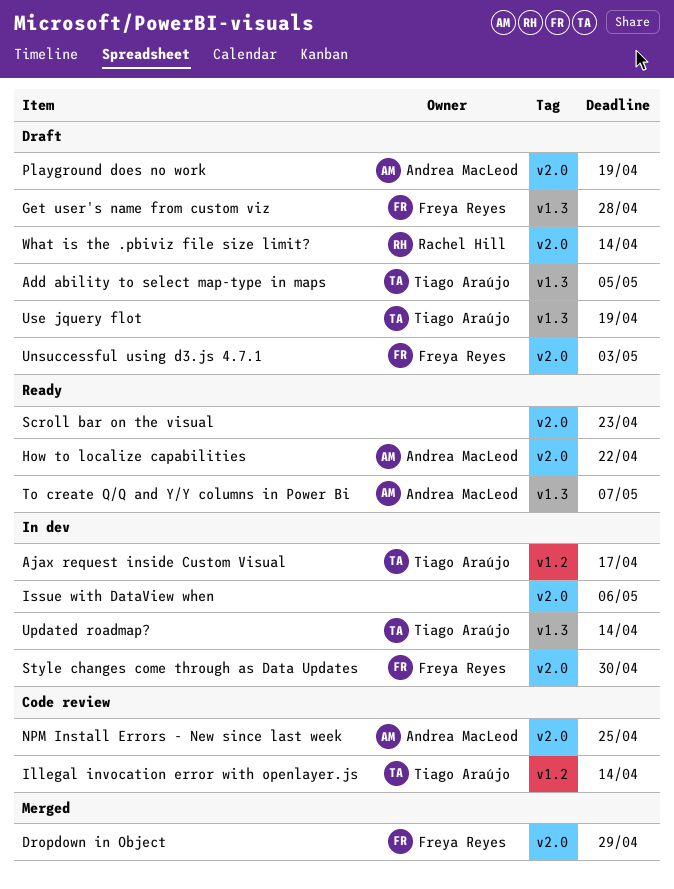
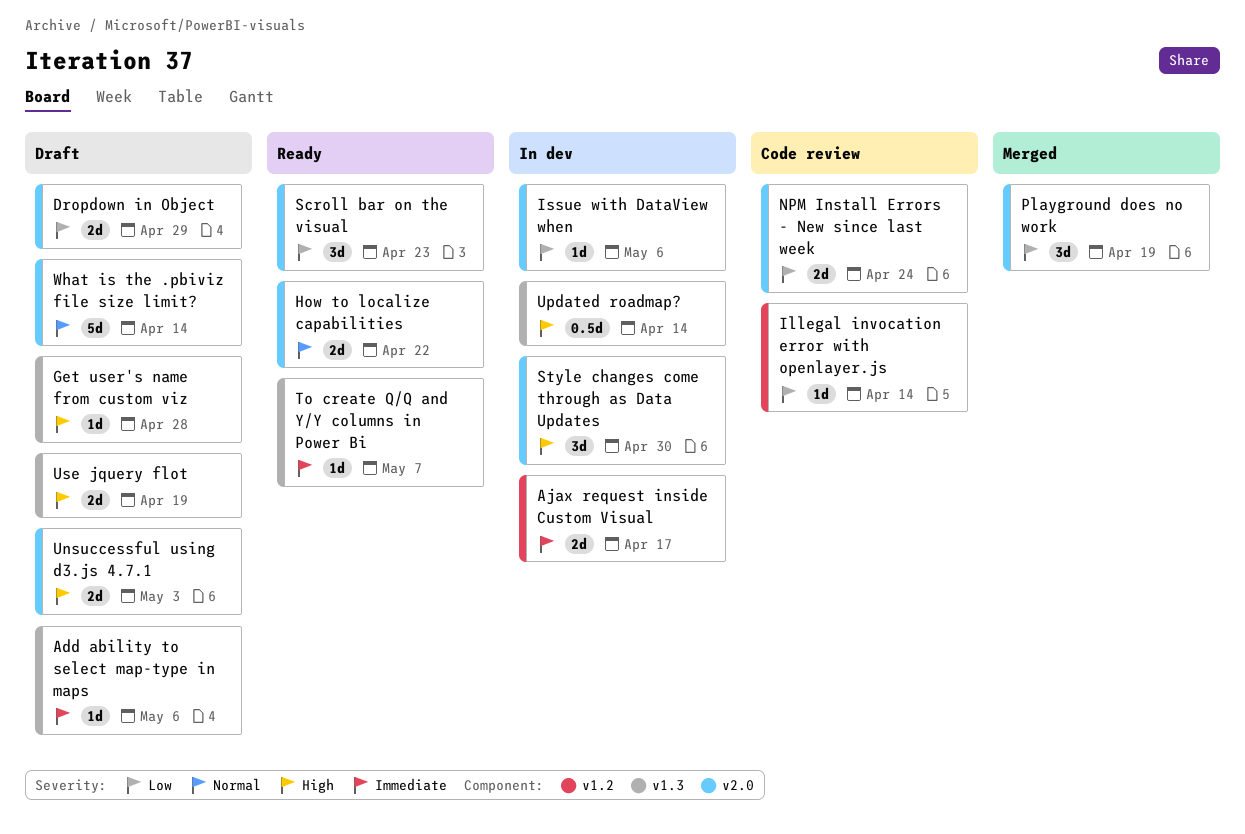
Add ability to select map-type in maps, due: May 5 -> May 6
Dropdown in Object, status: Merged -> Draft
NPM Install Errors - New since last week, due: Apr 25 -> Apr 24
Playground does no work, status: Draft -> Merged

